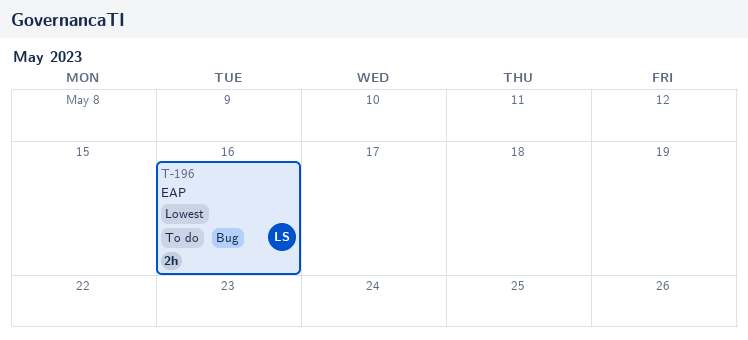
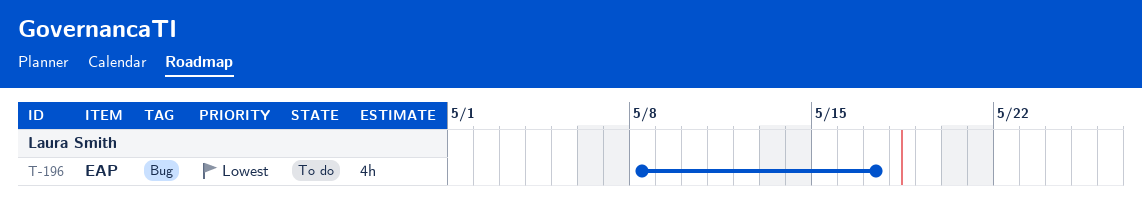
T-196, estimate: 2h -> 4h
T-196, due: May 16 -> May 17

